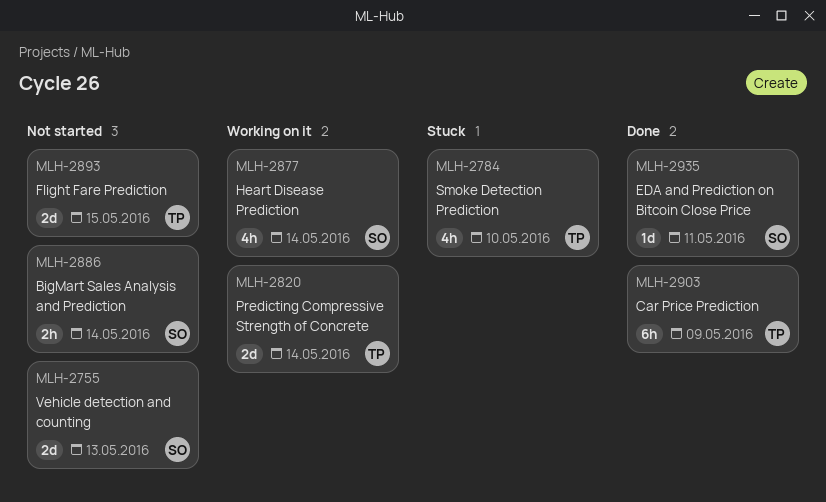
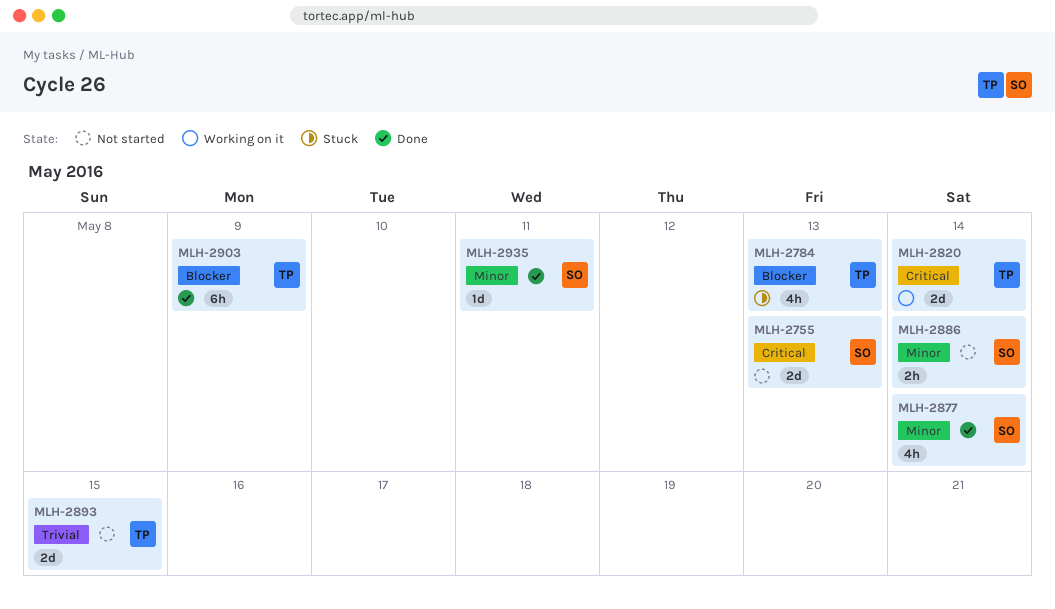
MLH-2784, due: May 10 -> May 13
MLH-2877, status: Working on it -> Done

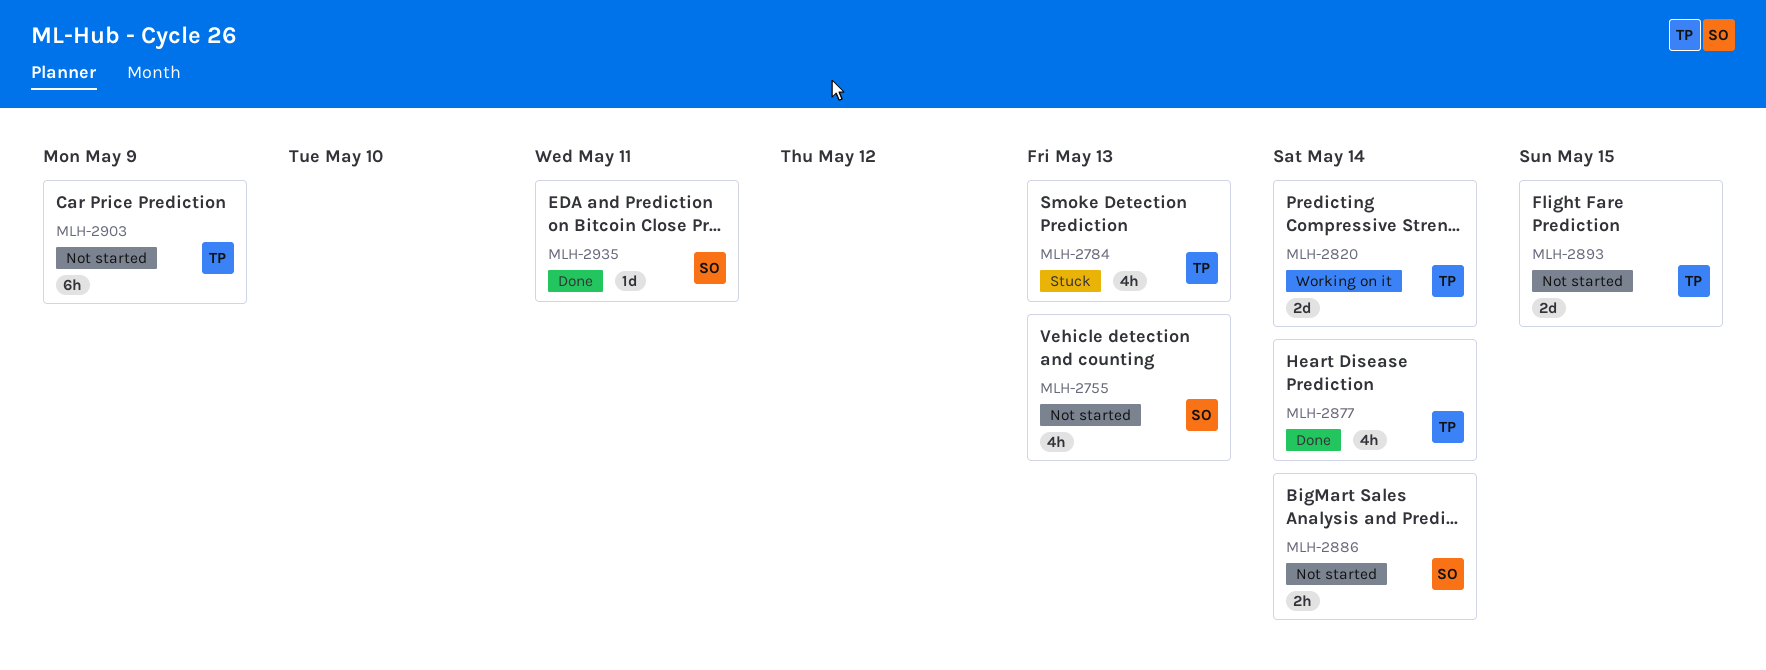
MLH-2755, estimate: 2d -> 4h
MLH-2877, owner: SO -> TP
MLH-2903, status: Done -> Not started

